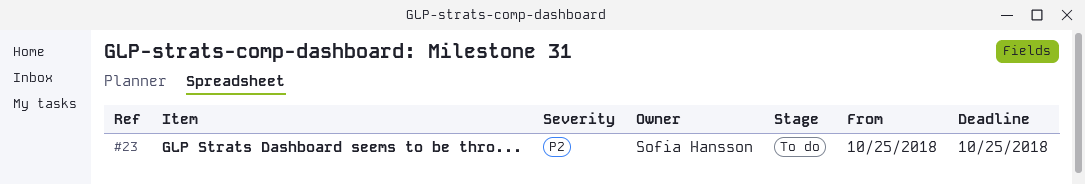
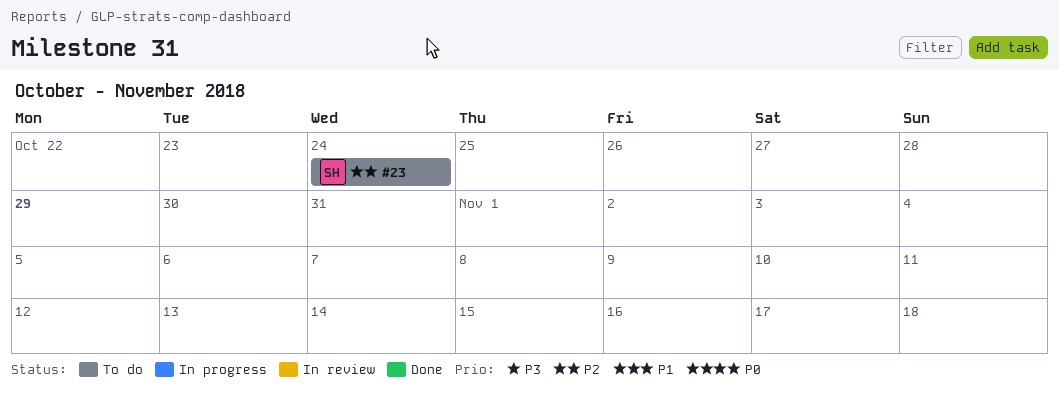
#23, start: Oct 25 -> Oct 24
#23, due: Oct 25 -> Oct 24

